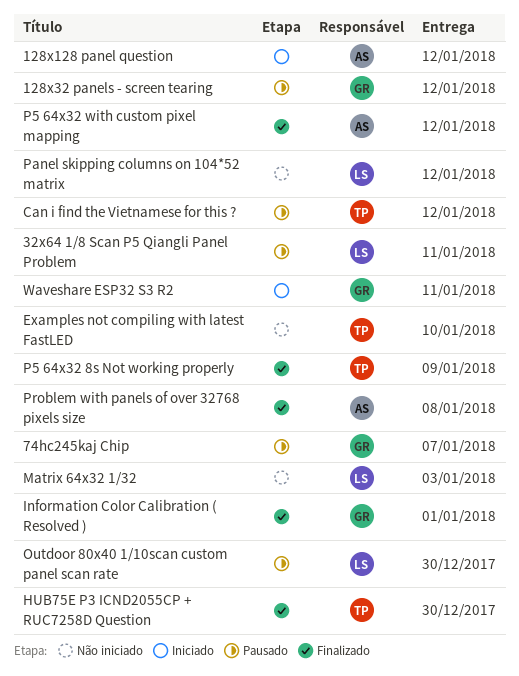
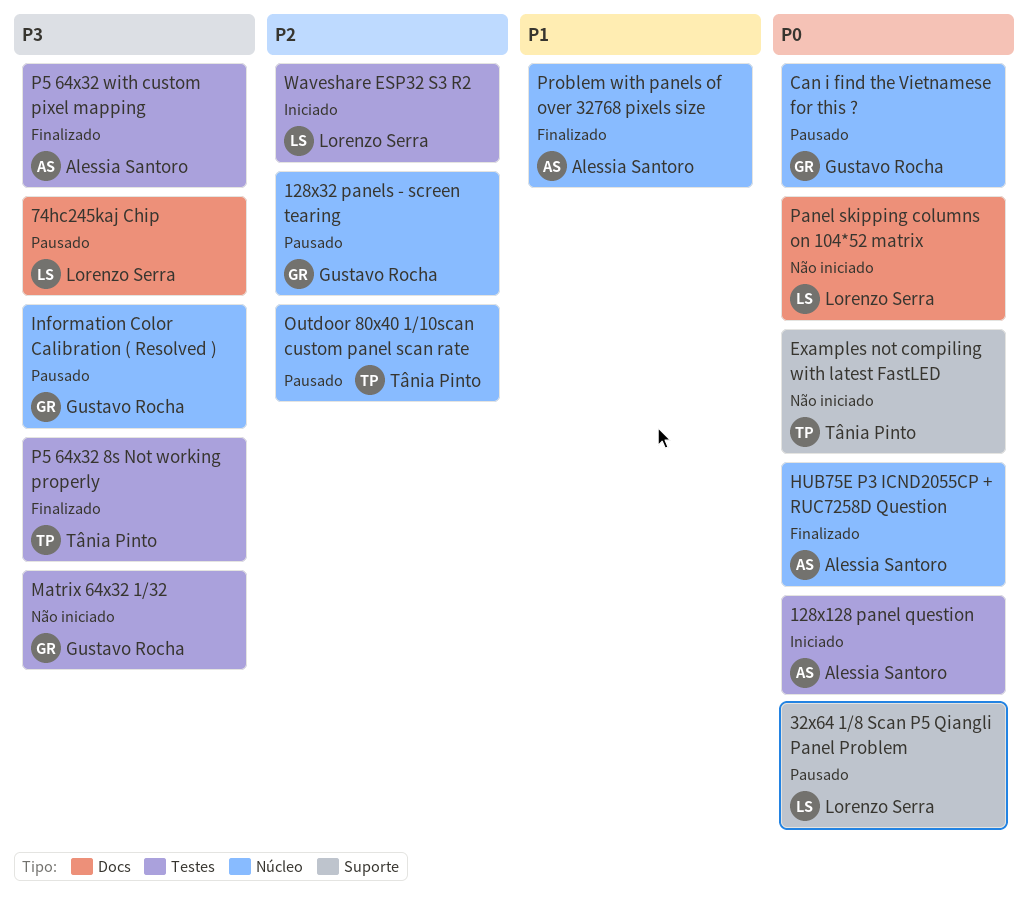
74hc245kaj Chip, owner: Gustavo Rocha -> Lorenzo Serra
Can i find the Vietnamese for this ?, owner: Tânia Pinto -> Gustavo Rocha
HUB75E P3 ICND2055CP + RUC7258D Question, owner: Tânia Pinto -> Alessia Santoro
Information Color Calibration ( Resolved ), status: Finalizado -> Pausado
Matrix 64x32 1/32, owner: Lorenzo Serra -> Gustavo Rocha
Outdoor 80x40 1/10scan custom panel scan rate, owner: Lorenzo Serra -> Tânia Pinto
Waveshare ESP32 S3 R2, owner: Gustavo Rocha -> Lorenzo Serra

